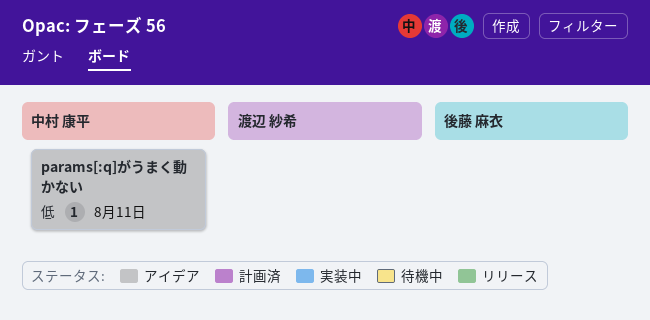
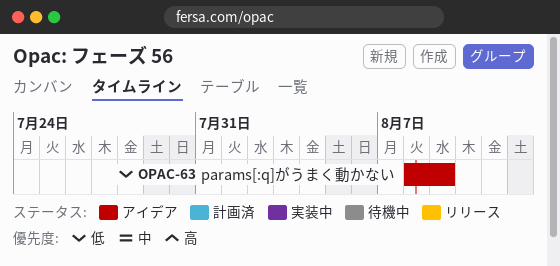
params[:q]がうまく動かない, due: Aug 11 -> Aug 9

